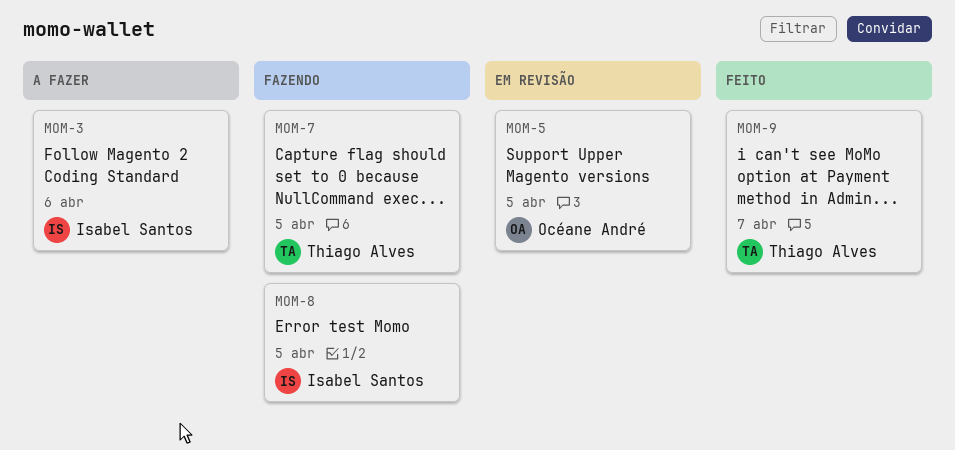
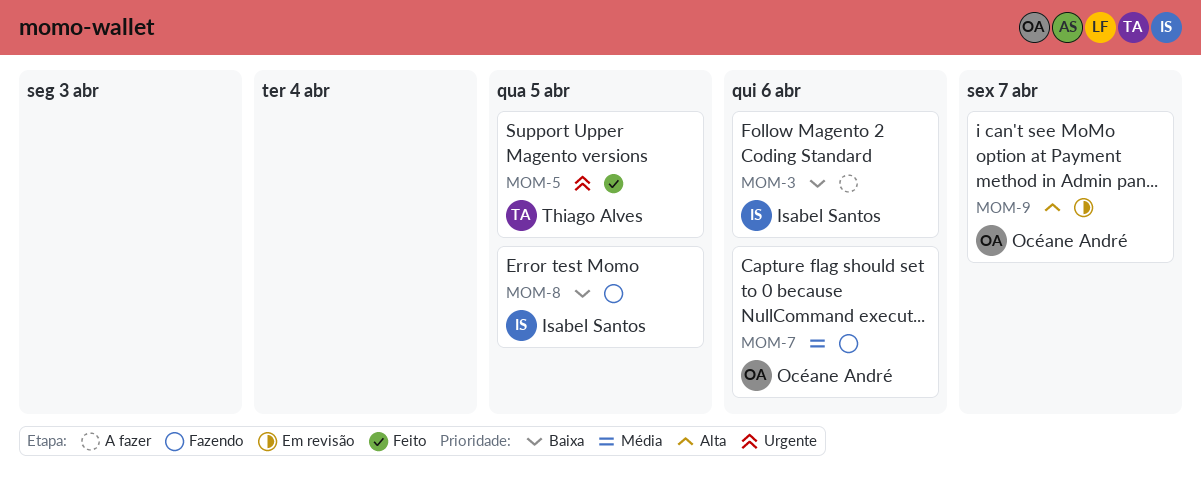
MOM-5, status: Em revisão -> Feito
MOM-5, owner: Océane André -> Thiago Alves
MOM-7, owner: Thiago Alves -> Océane André
MOM-7, due: Apr 5 -> Apr 6
MOM-9, status: Feito -> Em revisão
MOM-9, owner: Thiago Alves -> Océane André

